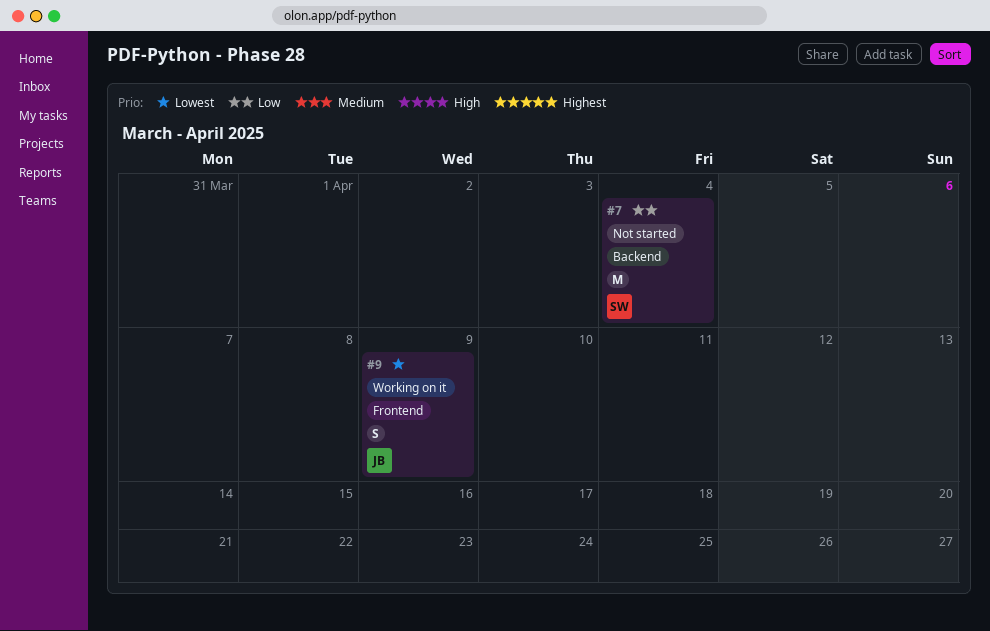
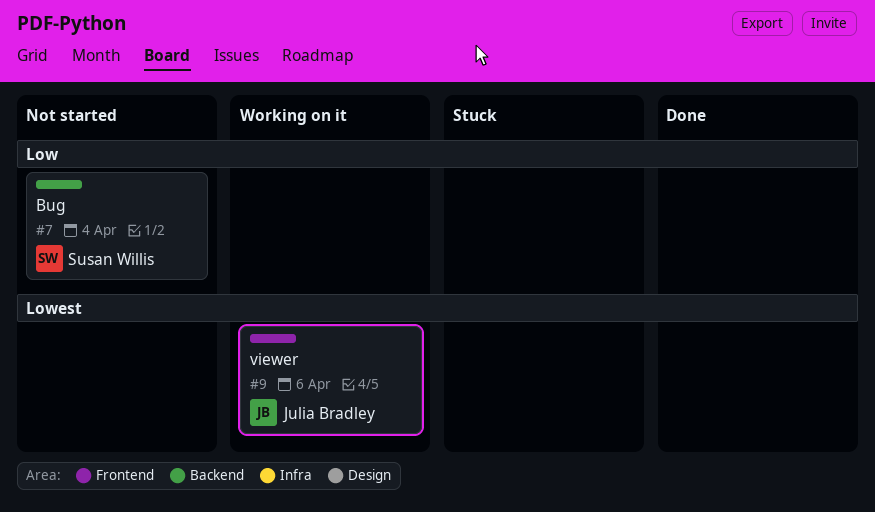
#9, due: Apr 9 -> Apr 6

